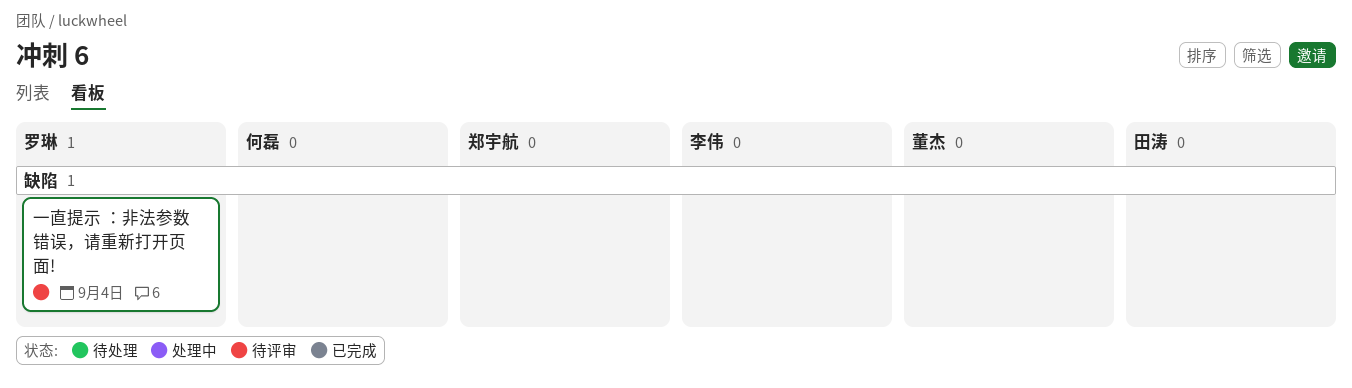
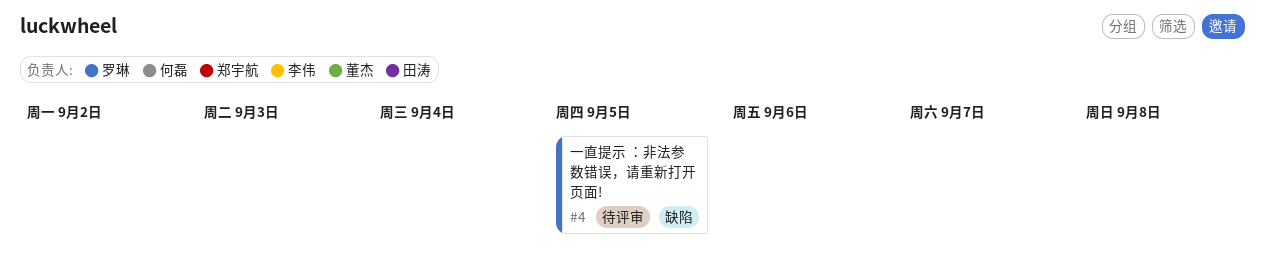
一直提示 ：非法参数错误，请重新打开页面!, due: Sep 4 -> Sep 5

